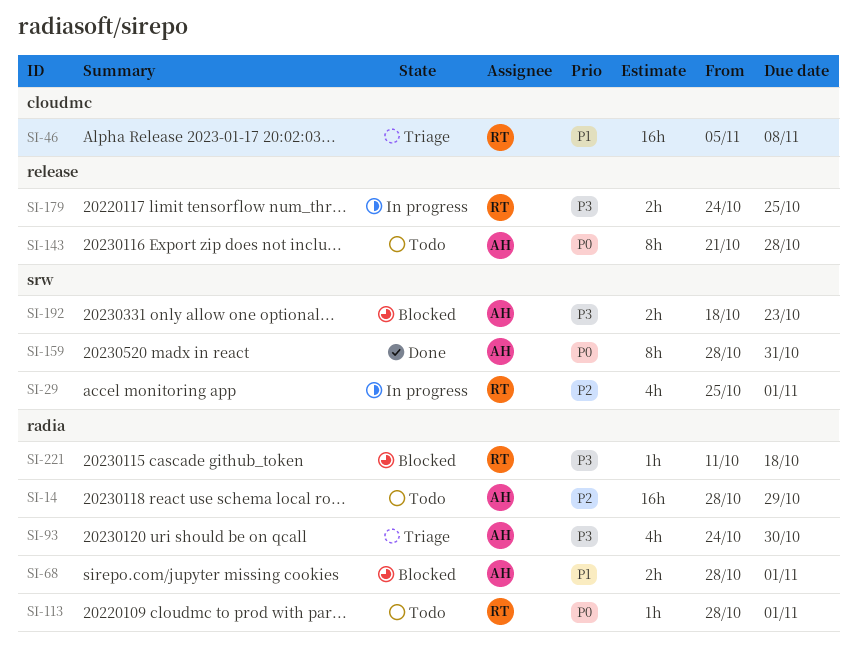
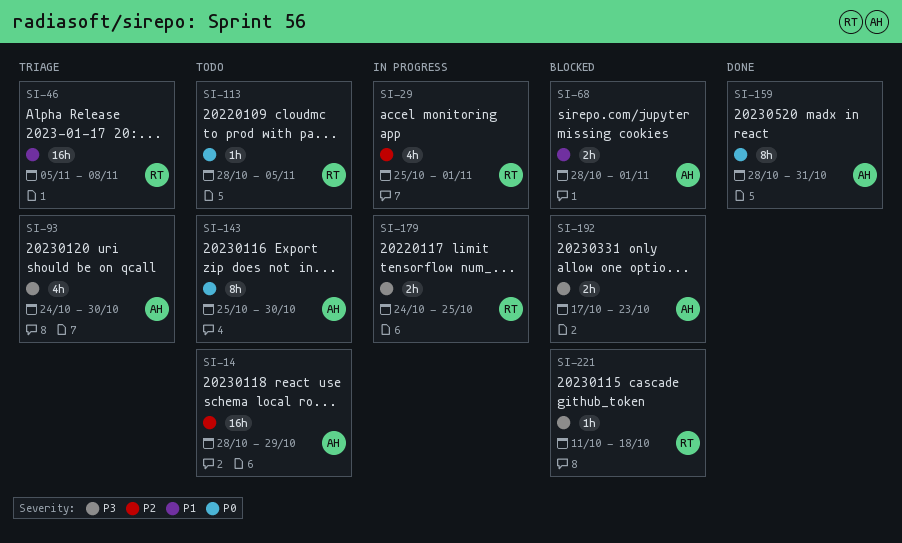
SI-113, due: Nov 1 -> Nov 5
SI-143, start: Oct 21 -> Oct 25
SI-143, due: Oct 28 -> Oct 30
SI-192, start: Oct 18 -> Oct 17

